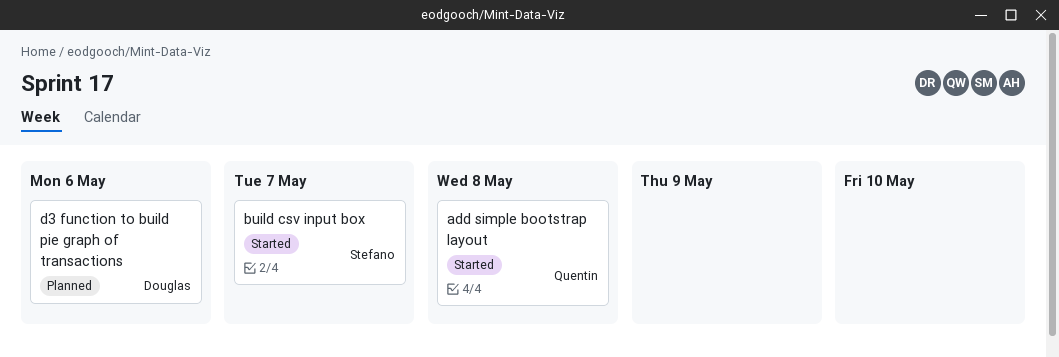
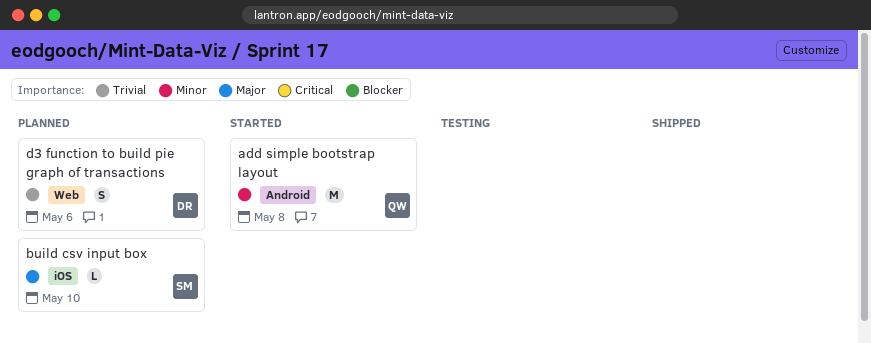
build csv input box, status: Started -> Planned
build csv input box, due: May 7 -> May 10

